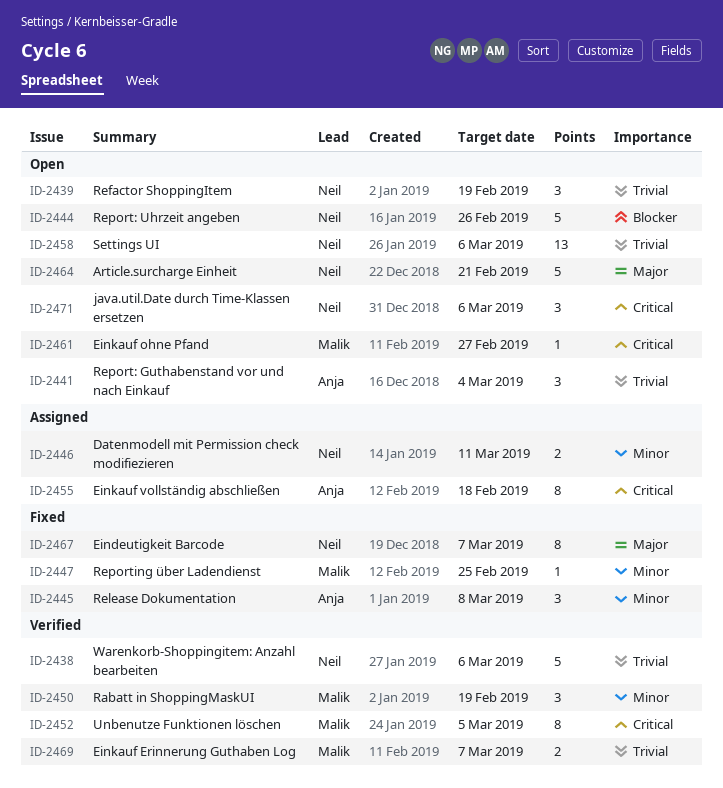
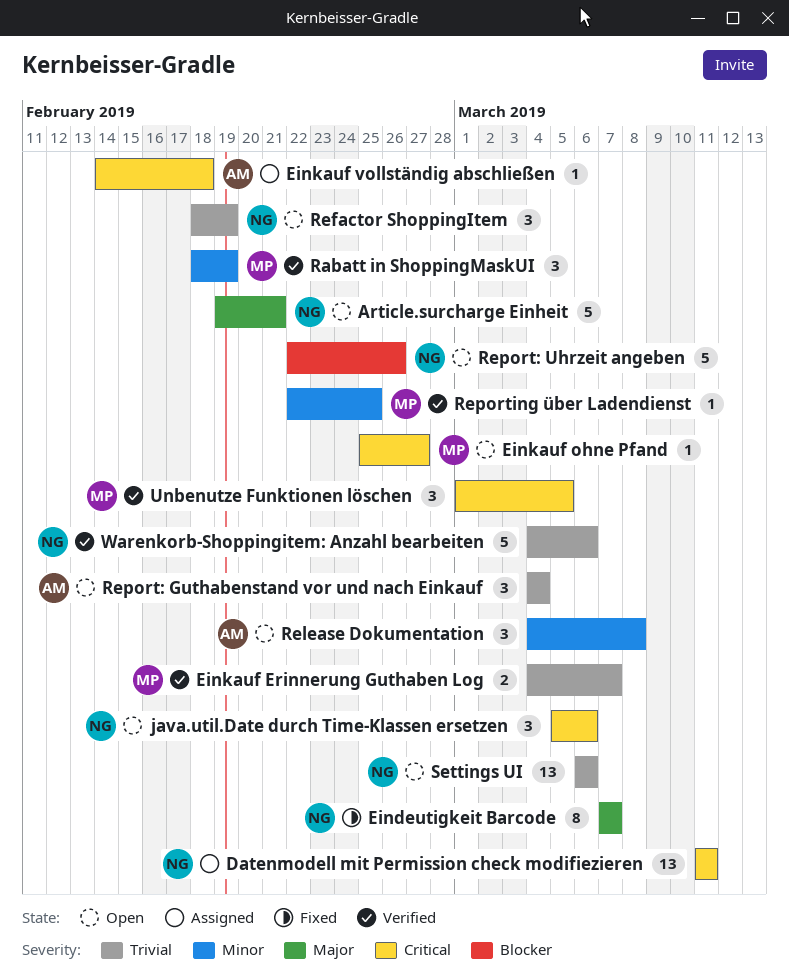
Datenmodell mit Permission check modifiezieren, priority: Minor -> Critical
Datenmodell mit Permission check modifiezieren, estimate: 2 -> 13
Einkauf vollständig abschließen, estimate: 8 -> 1
Release Dokumentation, status: Fixed -> Open
Reporting über Ladendienst, status: Fixed -> Verified
Unbenutze Funktionen löschen, estimate: 8 -> 3

